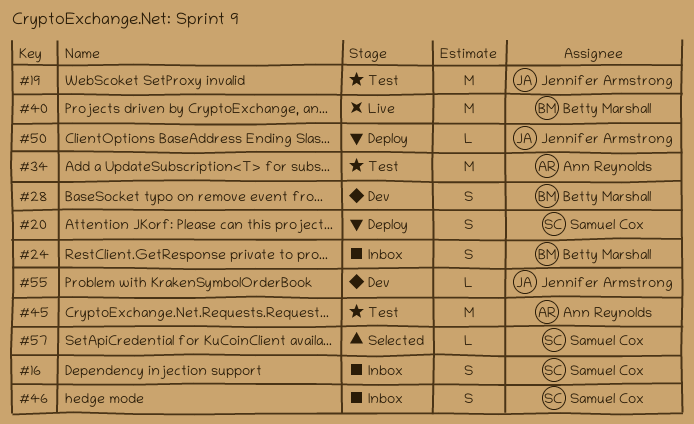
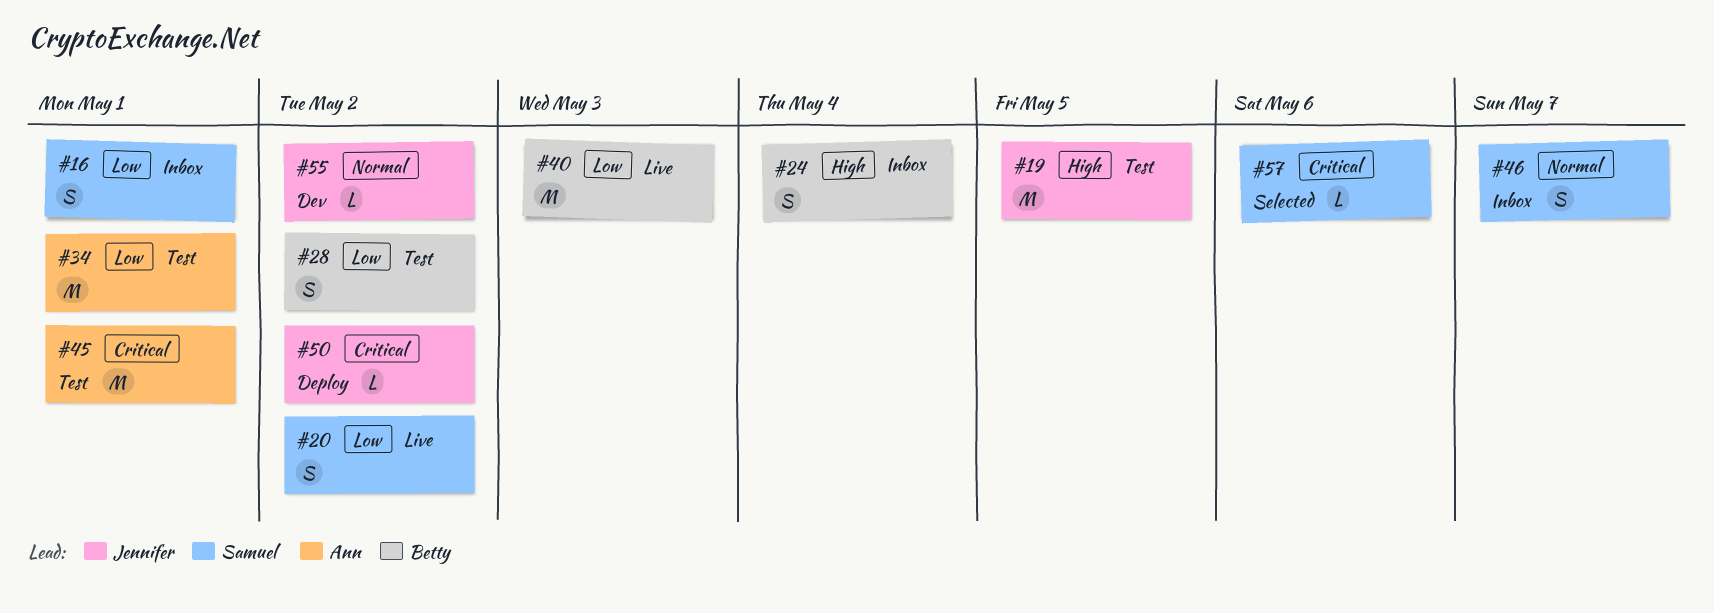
#20, status: Deploy -> Live
#28, status: Dev -> Test

